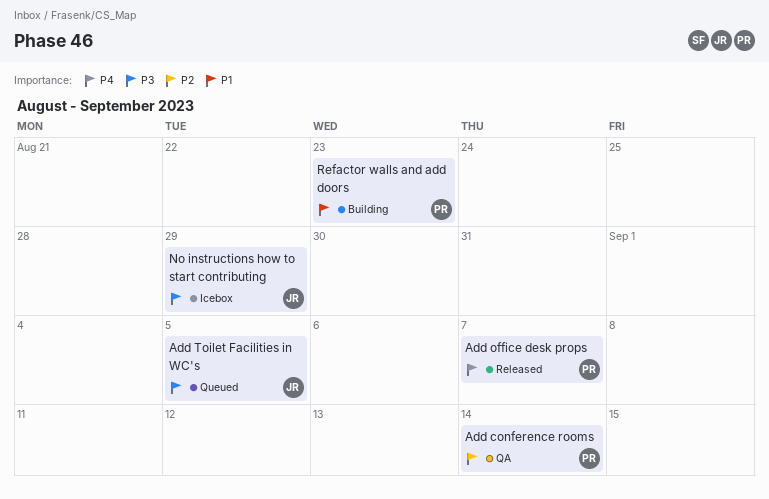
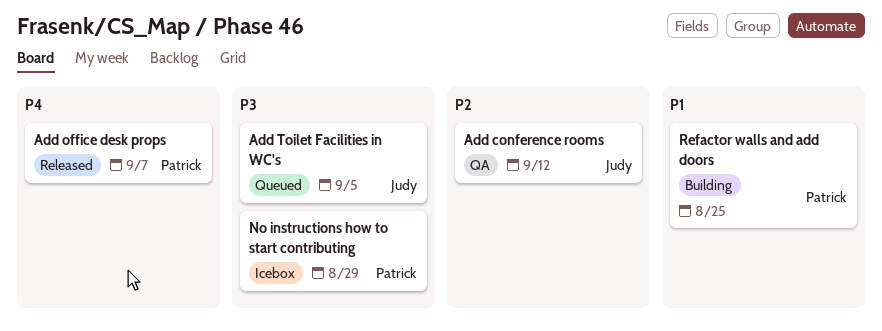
Add conference rooms, owner: Patrick -> Judy
Add conference rooms, due: Sep 14 -> Sep 12
No instructions how to start contributing, owner: Judy -> Patrick
Refactor walls and add doors, due: Aug 23 -> Aug 25

